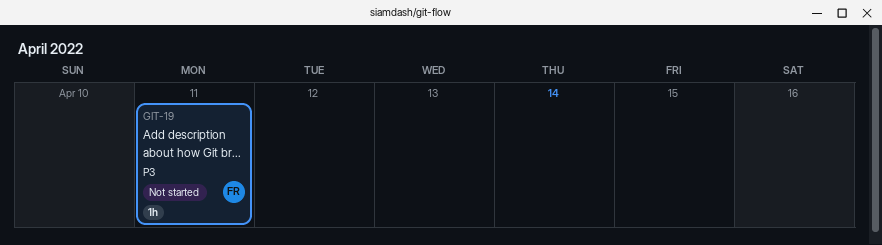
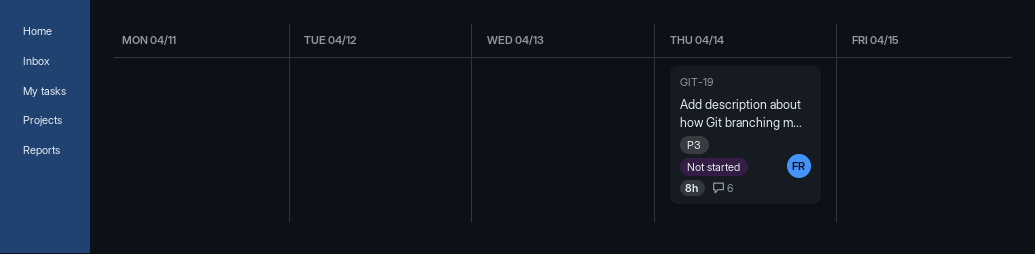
GIT-19, estimate: 1h -> 8h
GIT-19, due: Apr 11 -> Apr 14

